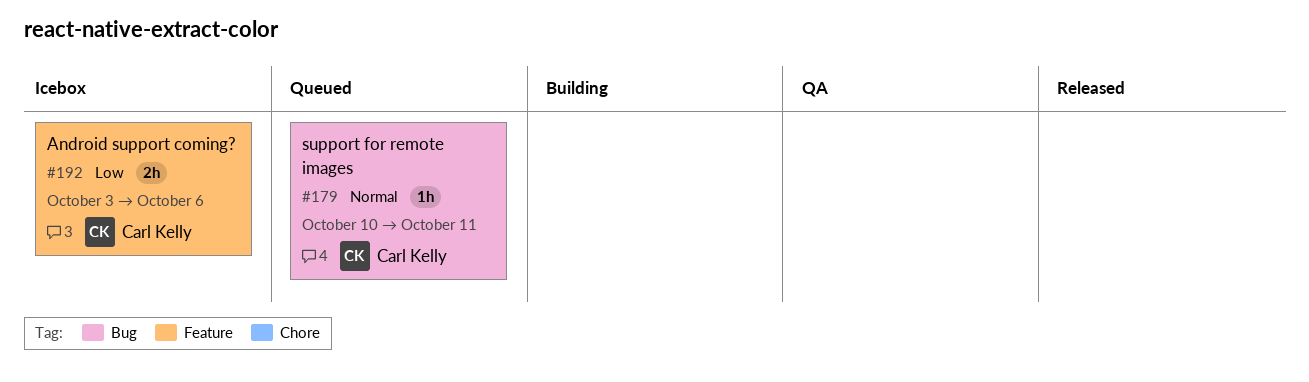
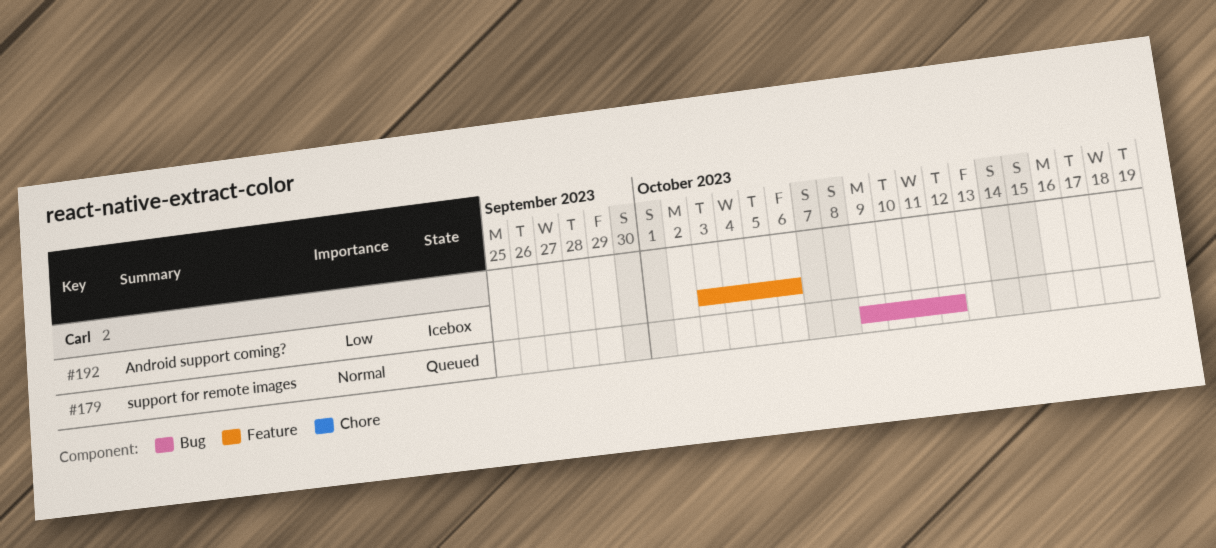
#179, start: Oct 10 -> Oct 9
#179, due: Oct 11 -> Oct 12

